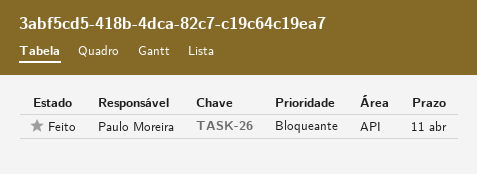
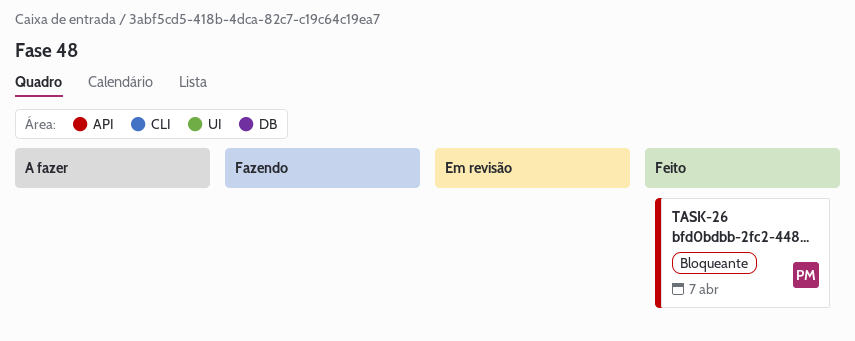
TASK-26, due: Apr 11 -> Apr 7

